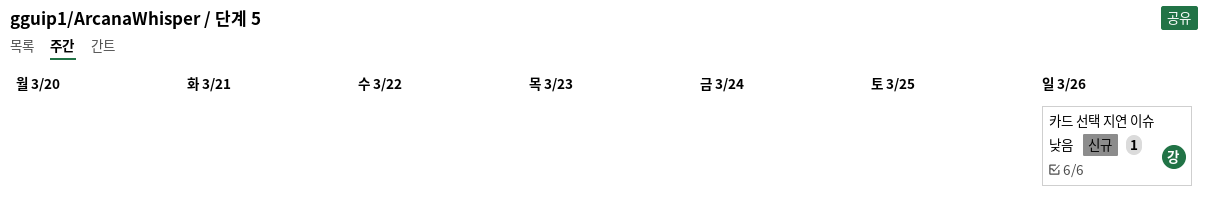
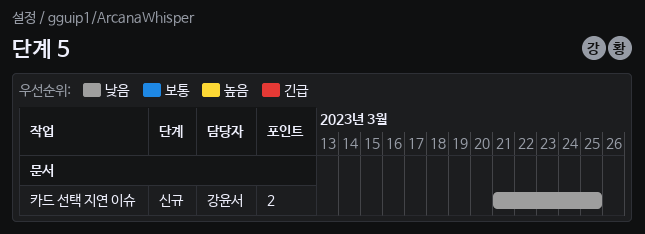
카드 선택 지연 이슈, estimate: 1 -> 2
카드 선택 지연 이슈, due: Mar 26 -> Mar 25

